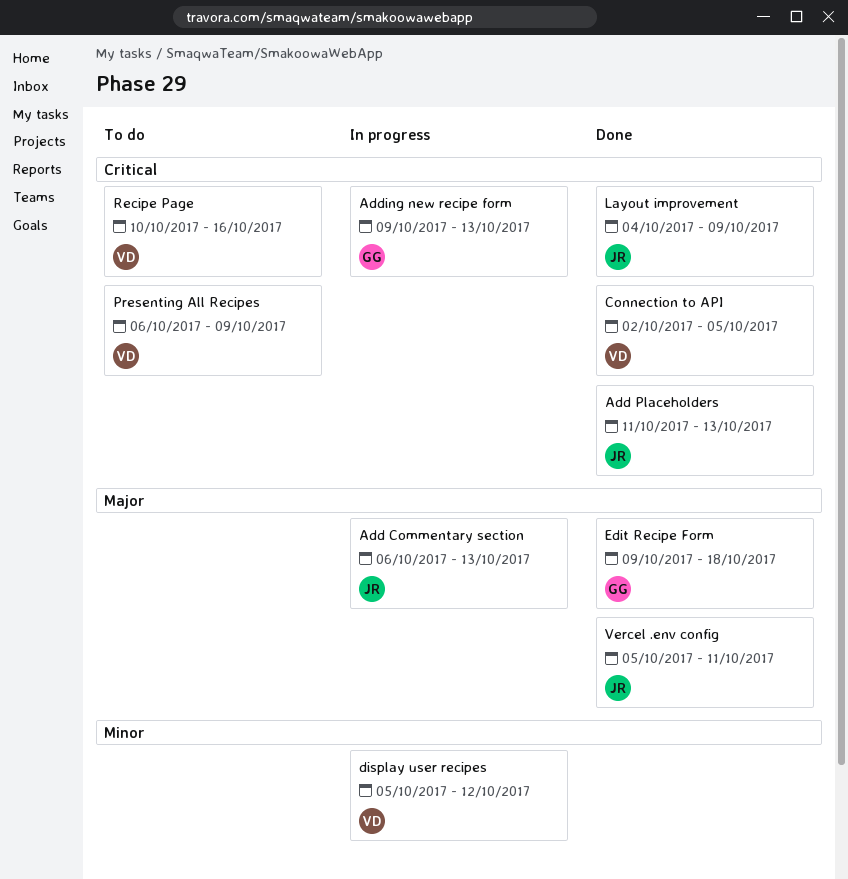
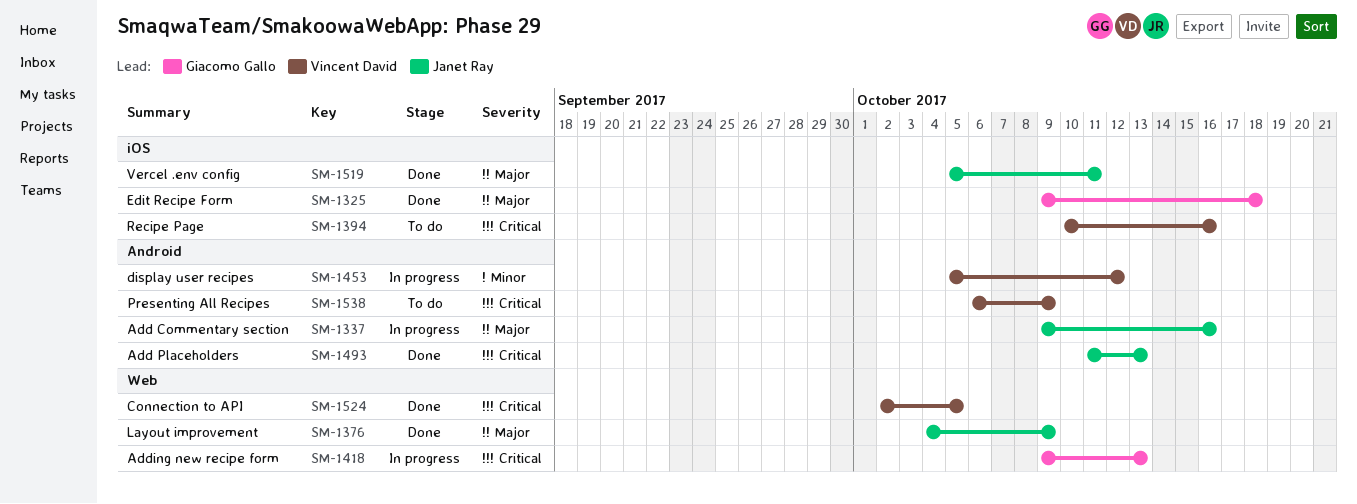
Add Commentary section, start: Oct 6 -> Oct 9
Add Commentary section, due: Oct 13 -> Oct 16
Layout improvement, priority: Critical -> Major

